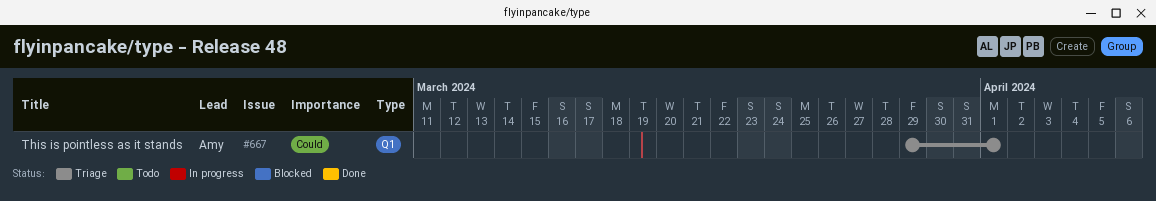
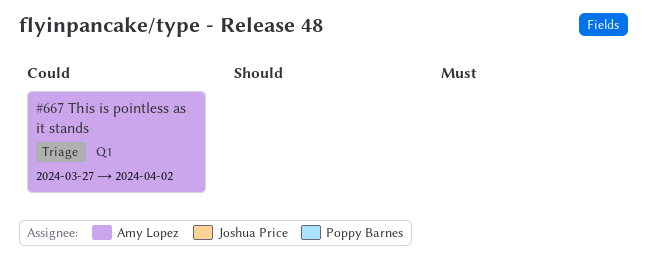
#667, start: Mar 29 -> Mar 27
#667, due: Apr 1 -> Apr 2

